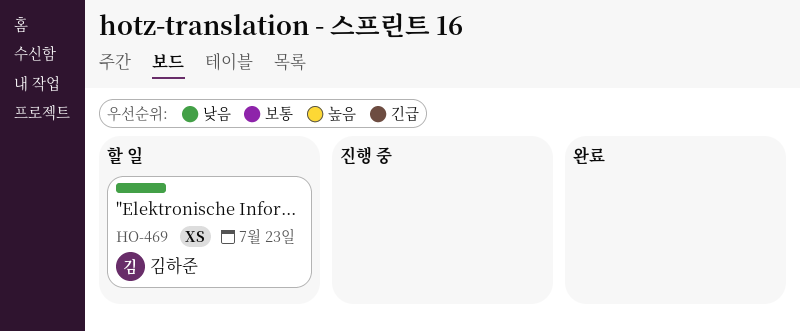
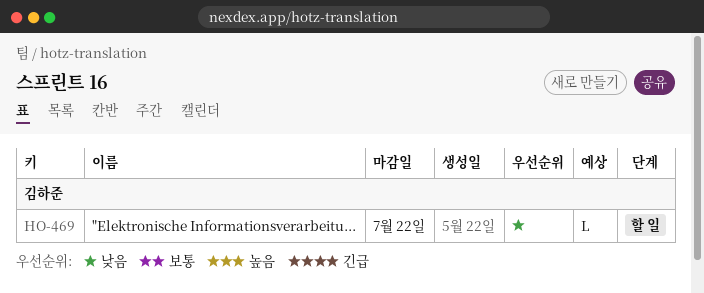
HO-469, estimate: XS -> L
HO-469, due: Jul 23 -> Jul 22

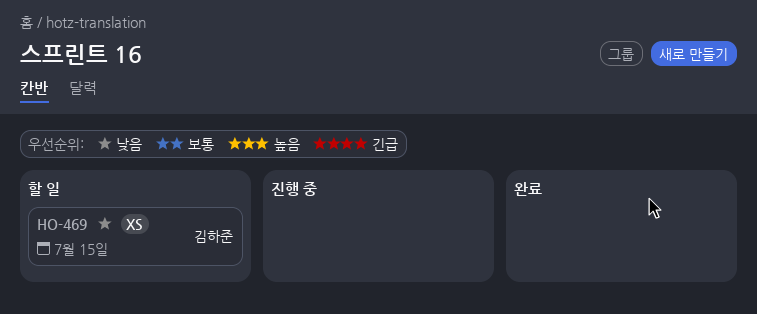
HO-469, estimate: L -> XS
HO-469, due: Jul 22 -> Jul 15

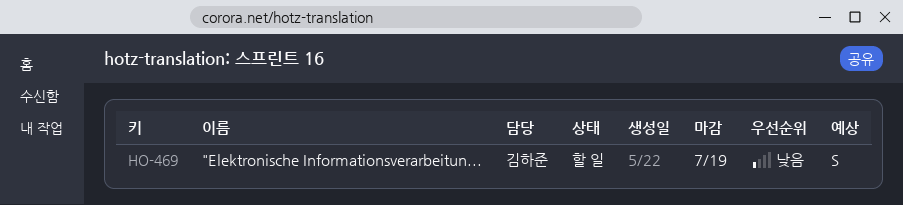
HO-469, estimate: XS -> S
HO-469, due: Jul 15 -> Jul 19

